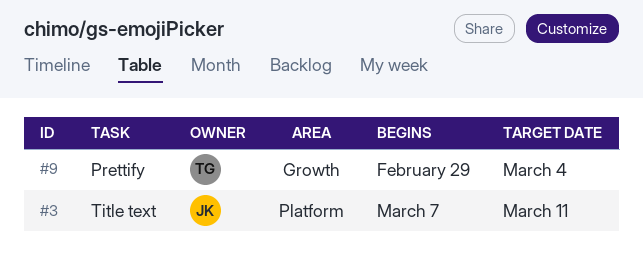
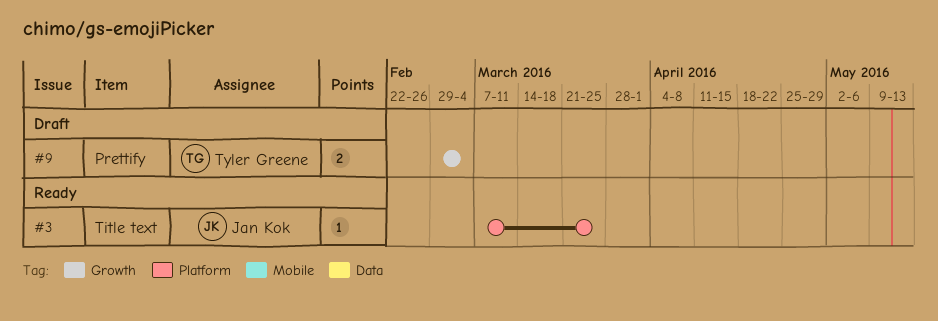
#3, due: Mar 11 -> Mar 25

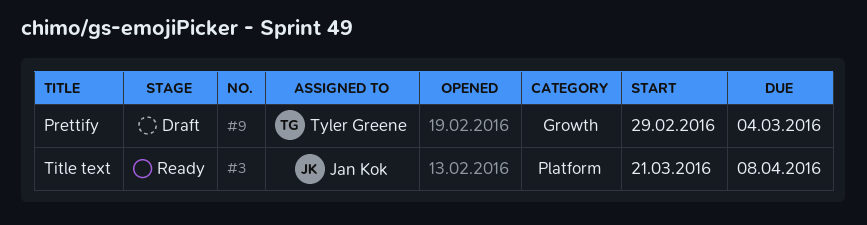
#3, start: Mar 7 -> Mar 21
#3, due: Mar 25 -> Apr 8

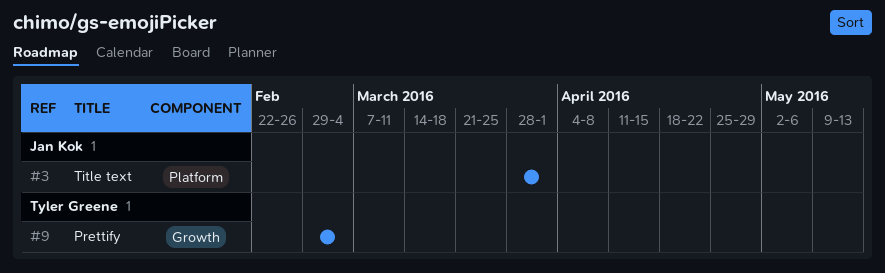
#3, start: Mar 21 -> Mar 28
#3, due: Apr 8 -> Apr 1

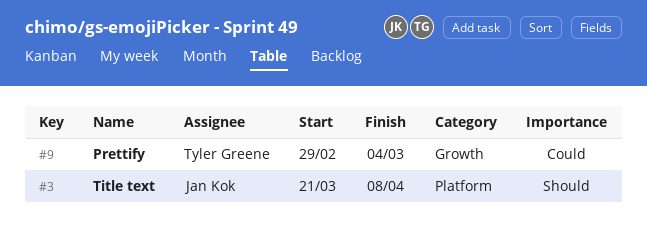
#3, start: Mar 28 -> Mar 21
#3, due: Apr 1 -> Apr 8

